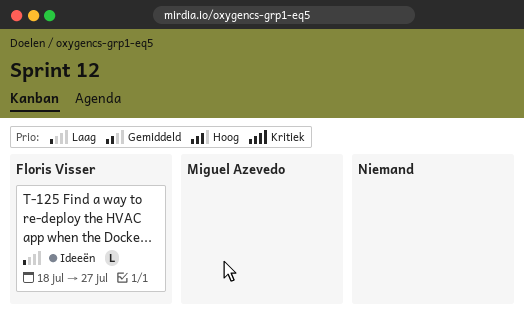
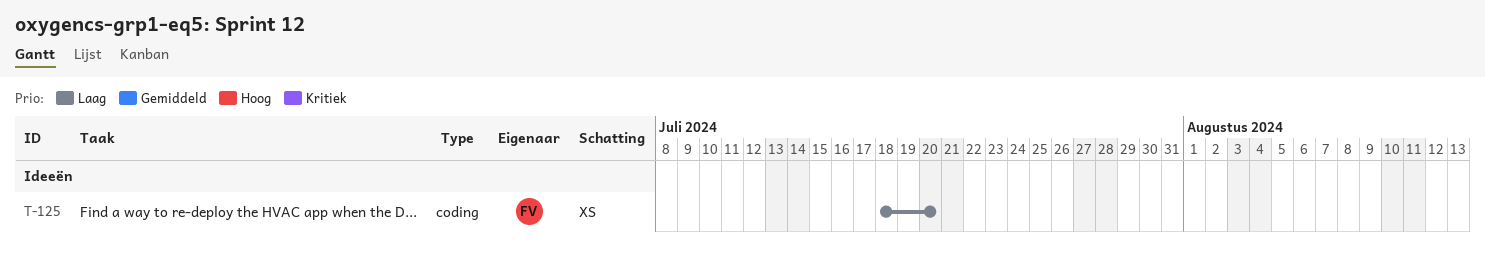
T-125, estimate: L -> XS
T-125, due: Jul 27 -> Jul 20

